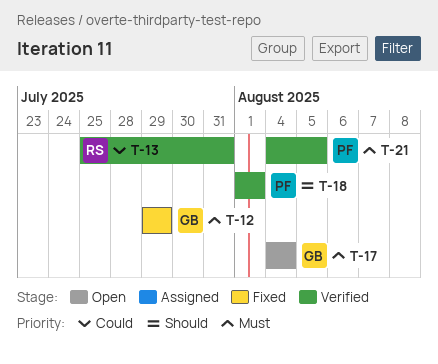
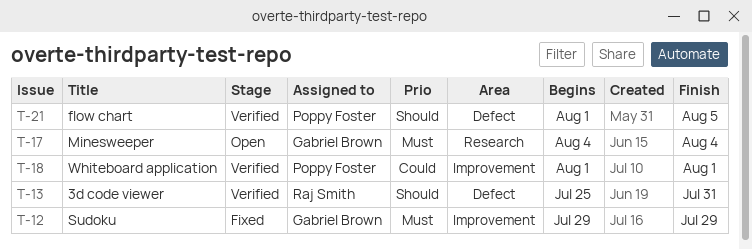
T-13, priority: Could -> Should
T-18, priority: Should -> Could
T-21, priority: Must -> Should
T-21, start: Aug 4 -> Aug 1

